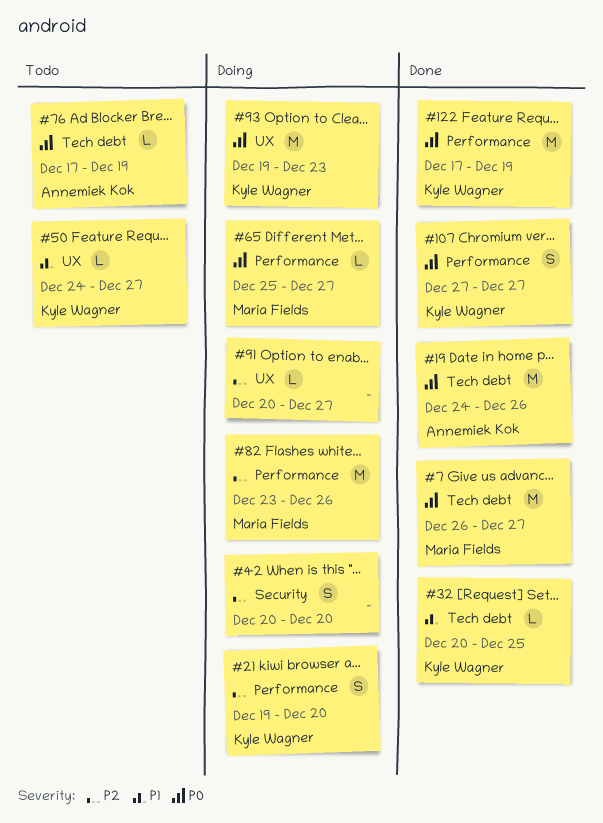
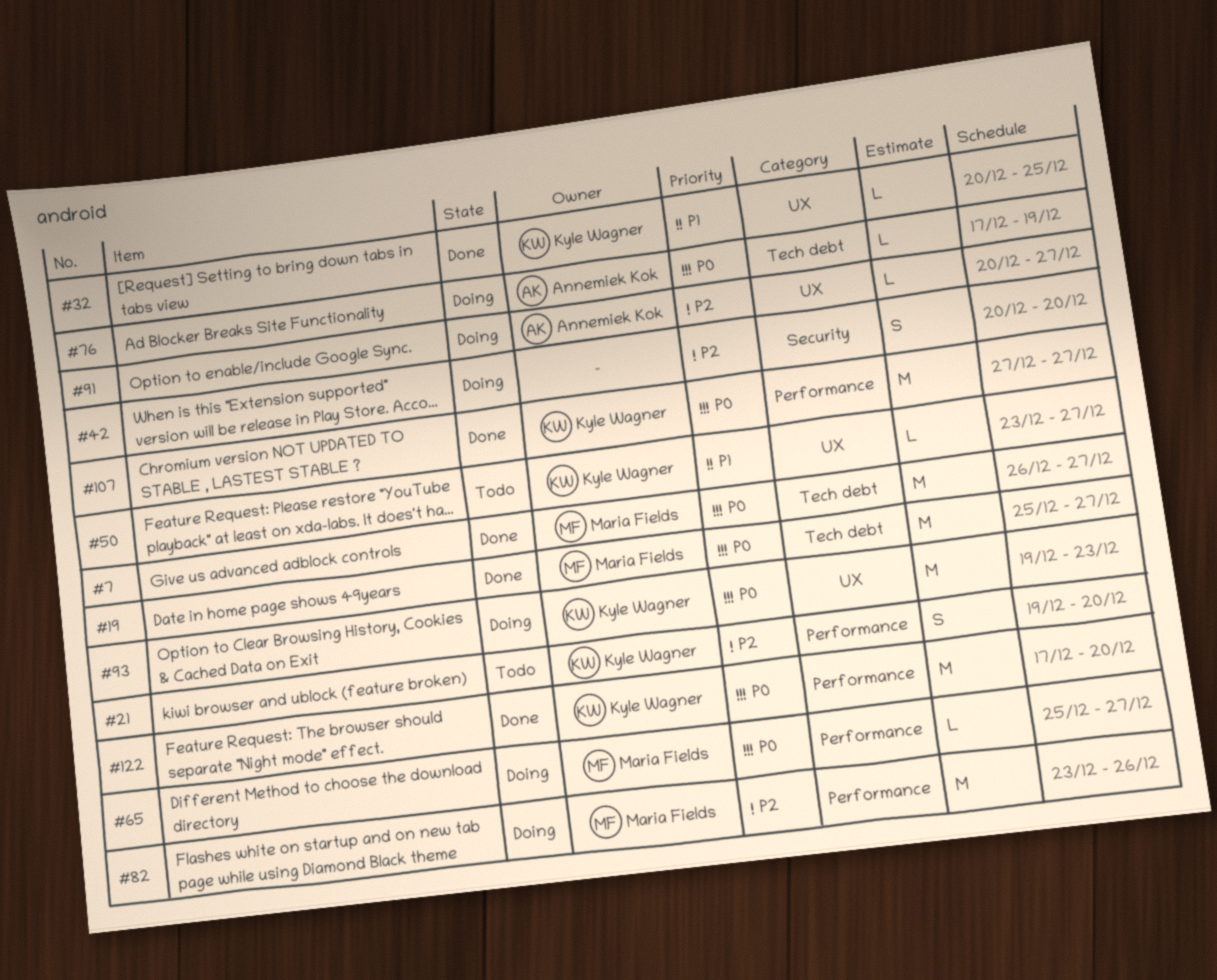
#19, owner: Annemiek Kok -> Maria Fields
#19, start: Dec 24 -> Dec 25
#19, due: Dec 26 -> Dec 27
#21, status: Doing -> Todo
#32, label: Tech debt -> UX
#50, start: Dec 24 -> Dec 23
#76, status: Todo -> Doing
#91, owner: none -> Annemiek Kok
#107, estimate: S -> M
#122, due: Dec 19 -> Dec 20

